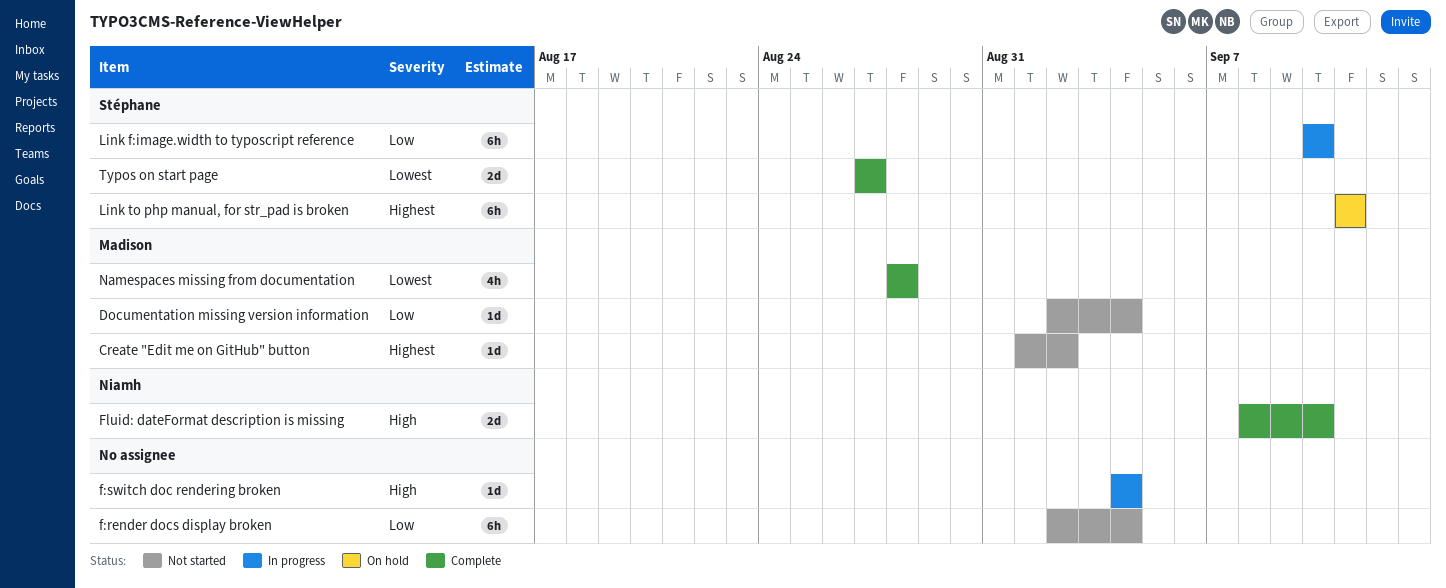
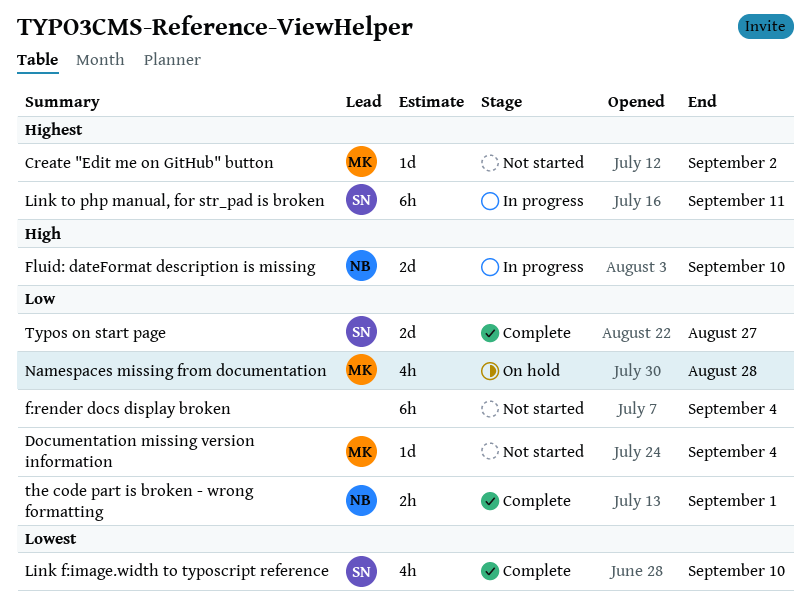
f:switch doc rendering broken: present -> none
Fluid: dateFormat description is missing, status: Complete -> In progress
Link f:image.width to typoscript reference, status: In progress -> Complete
Link f:image.width to typoscript reference, priority: Low -> Lowest
Link f:image.width to typoscript reference, estimate: 6h -> 4h
Link to php manual, for str_pad is broken, status: On hold -> In progress
Namespaces missing from documentation, status: Complete -> On hold
Namespaces missing from documentation, priority: Lowest -> Low
the code part is broken - wrong formatting: none -> present
Typos on start page, priority: Lowest -> Low

